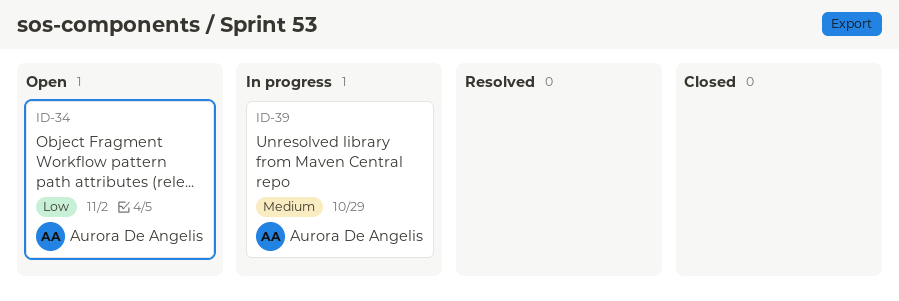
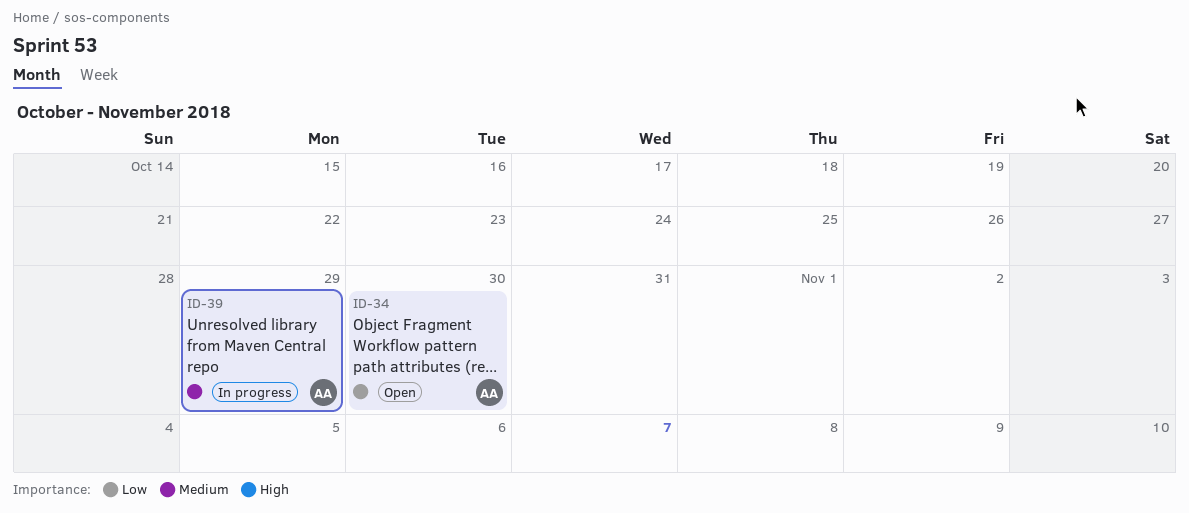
ID-34, due: Nov 2 -> Oct 30

